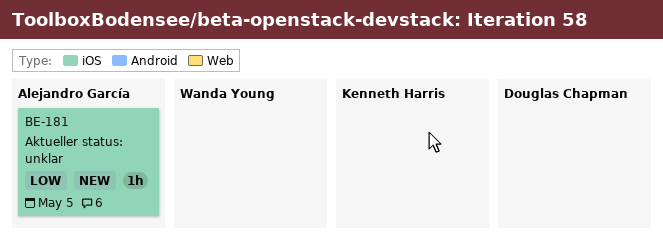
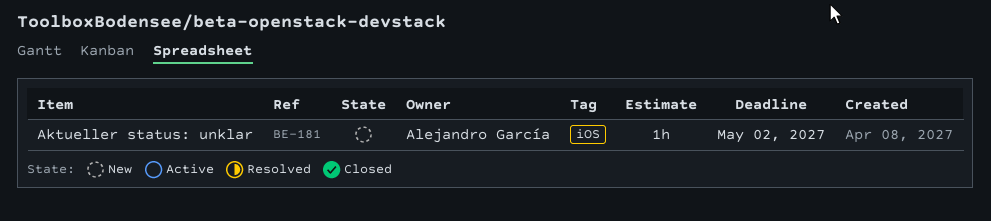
BE-181, due: May 5 -> May 2

